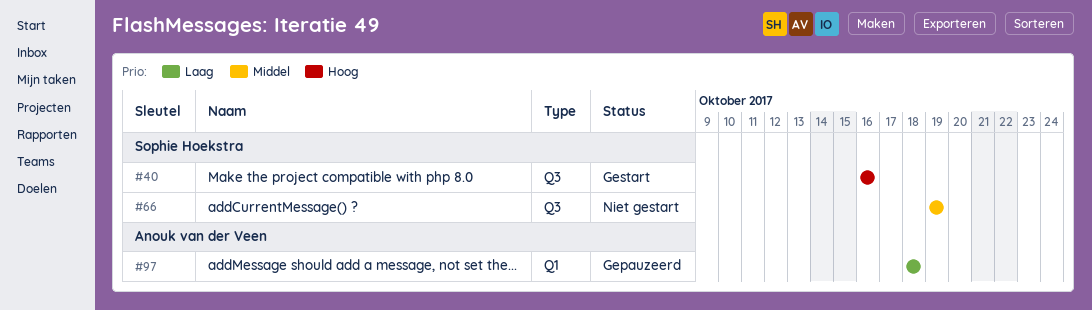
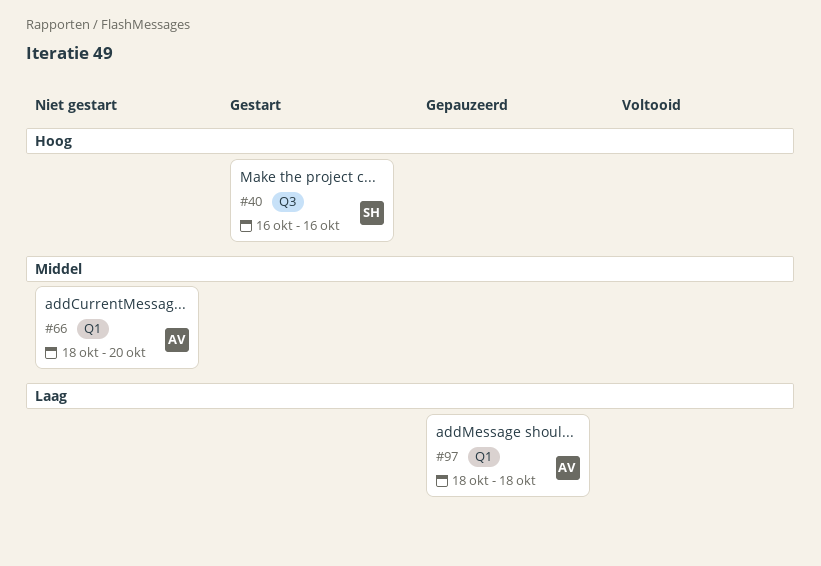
#66, owner: Sophie Hoekstra -> Anouk van der Veen
#66, label: Q3 -> Q1
#66, start: Oct 19 -> Oct 18
#66, due: Oct 19 -> Oct 20

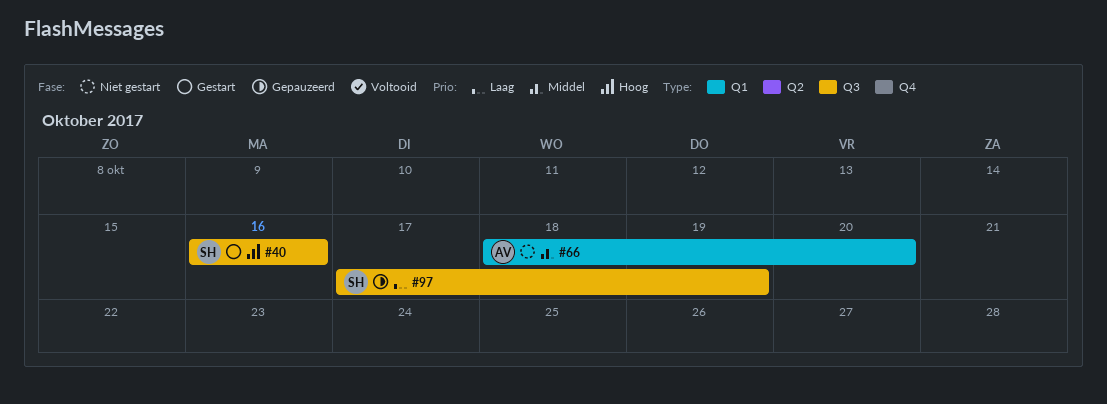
#97, owner: AV -> SH
#97, label: Q1 -> Q3
#97, start: Oct 18 -> Oct 17
#97, due: Oct 18 -> Oct 19

